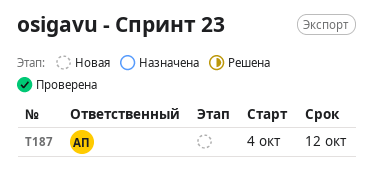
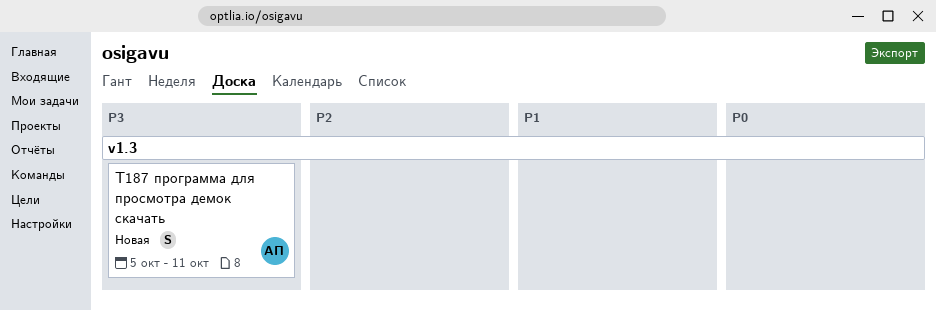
T187, start: Oct 4 -> Oct 5
T187, due: Oct 12 -> Oct 11

